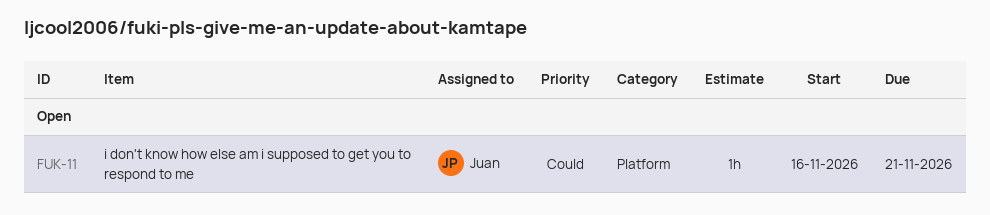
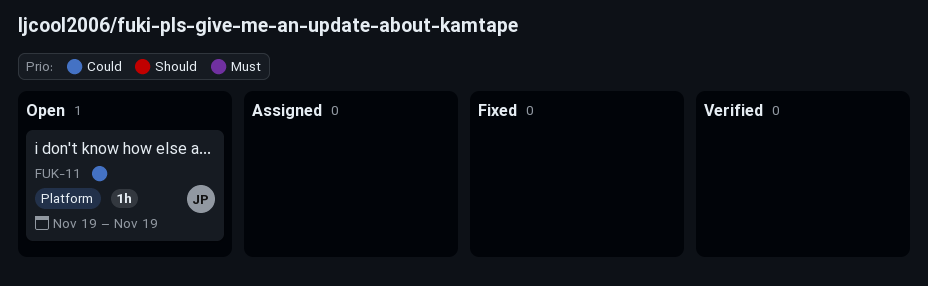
FUK-11, start: Nov 16 -> Nov 19
FUK-11, due: Nov 21 -> Nov 19

